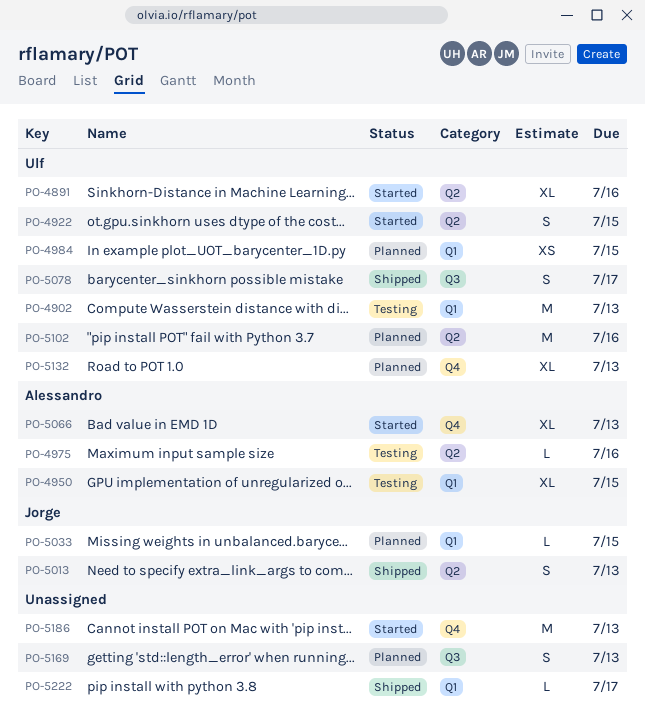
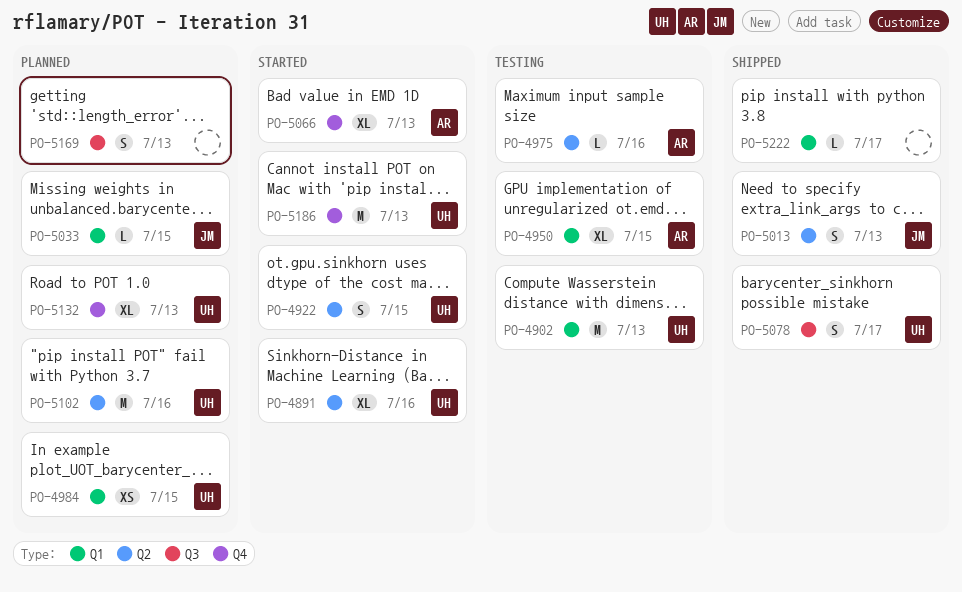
PO-5186, owner: none -> Ulf

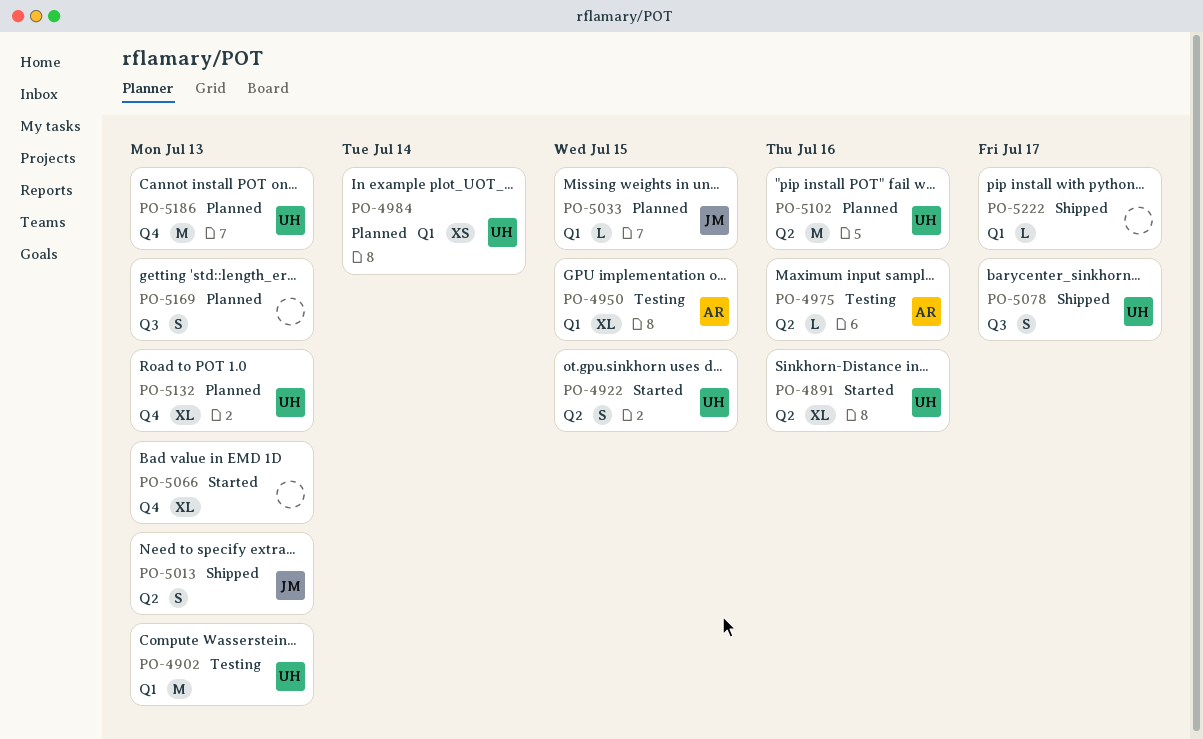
PO-4984, due: Jul 15 -> Jul 14
PO-5066, owner: AR -> none
PO-5186, status: Started -> Planned

